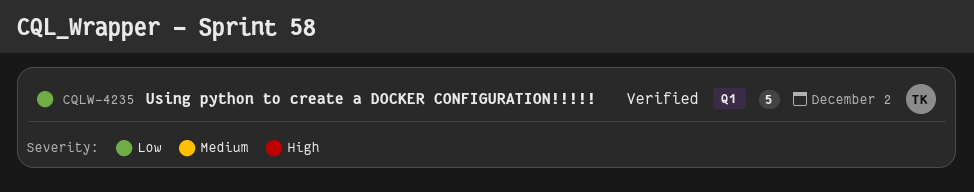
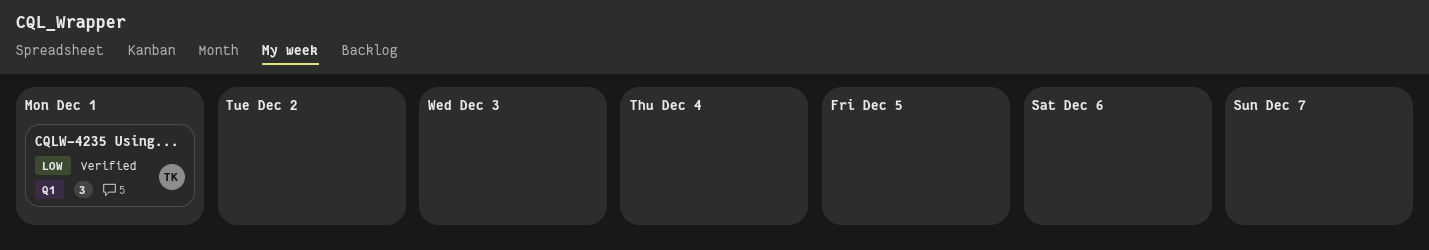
CQLW-4235, estimate: 5 -> 3
CQLW-4235, due: Dec 2 -> Dec 1

